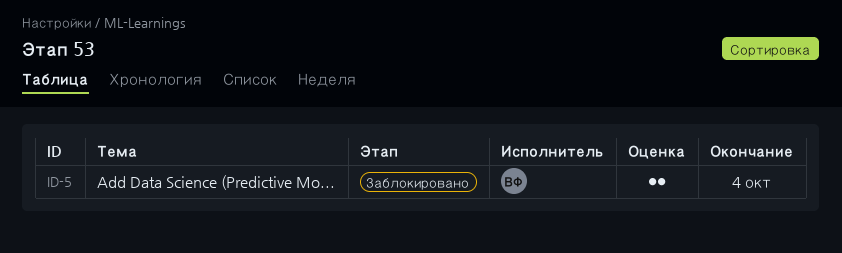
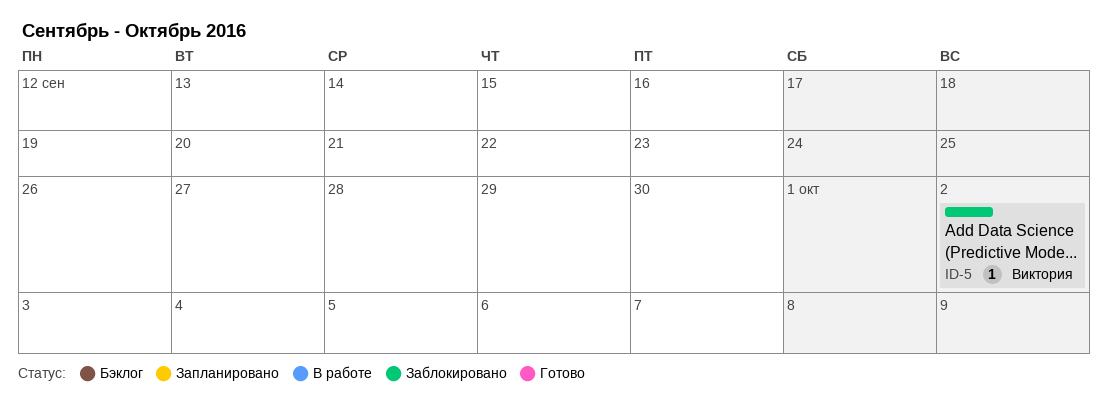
ID-5, estimate: 2 -> 1
ID-5, due: Oct 4 -> Oct 2

